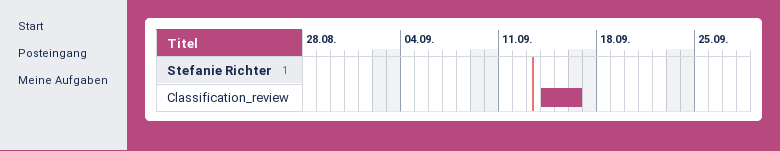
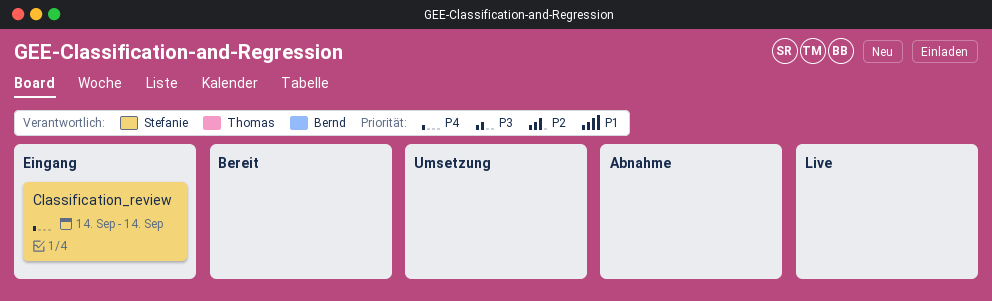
Classification_review, due: Sep 16 -> Sep 14

